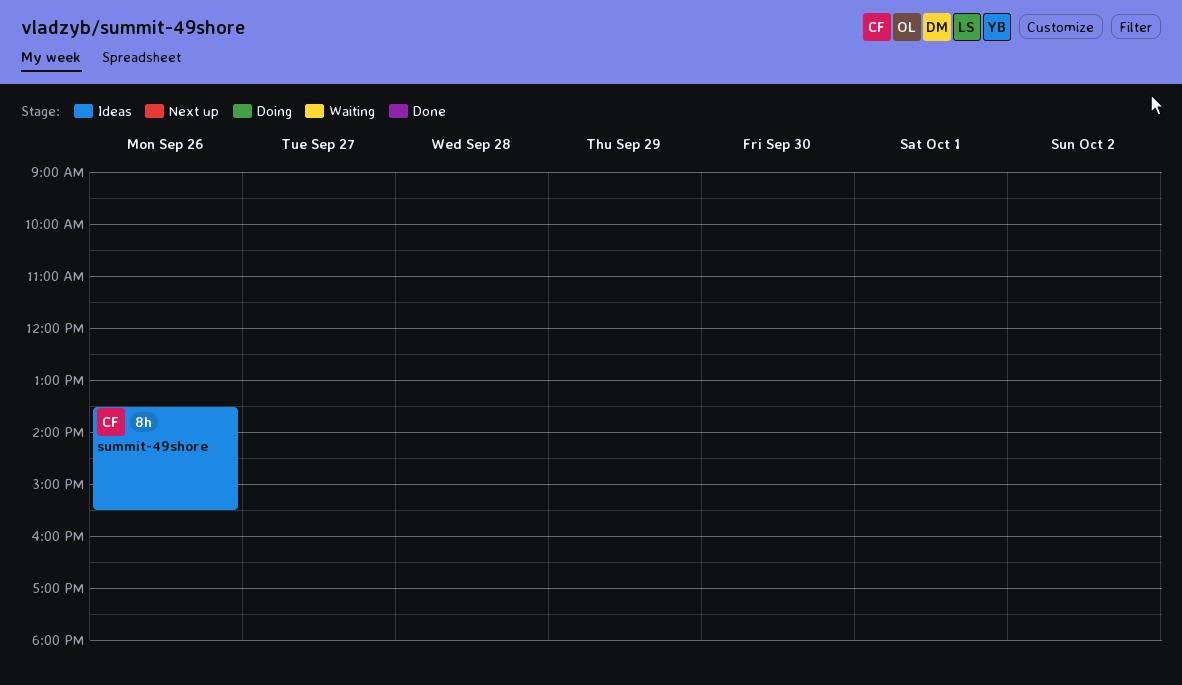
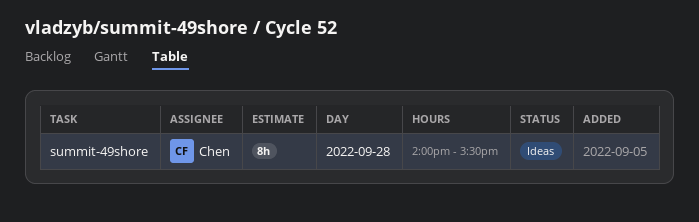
summit-49shore, day: Sep 26 -> Sep 28
summit-49shore, begins: 13:30 -> 14:00

